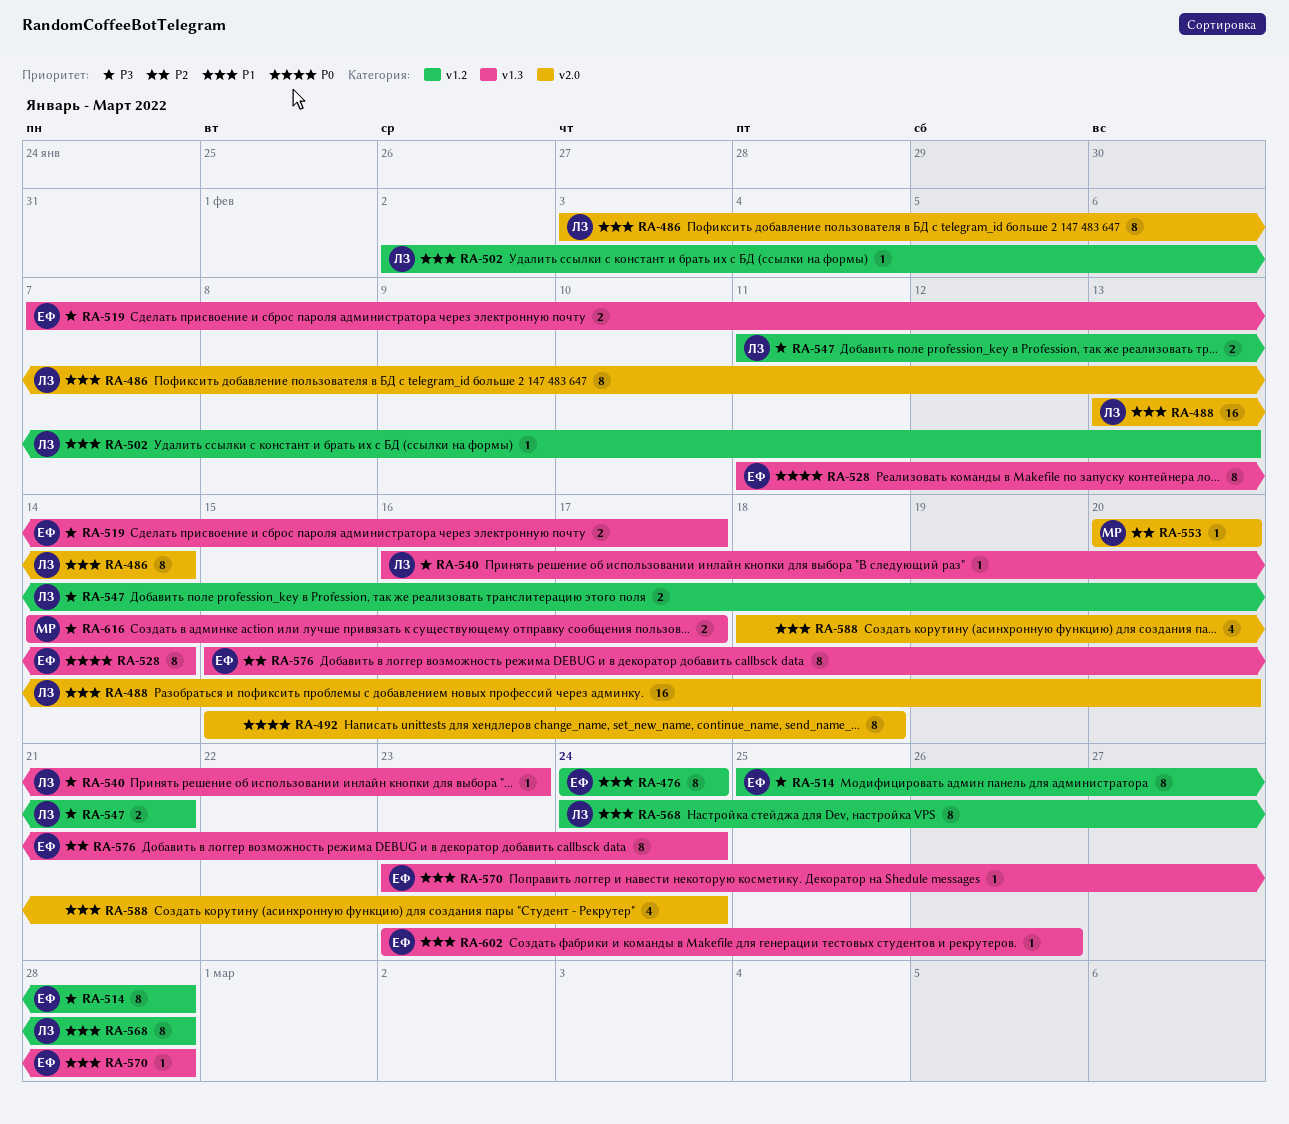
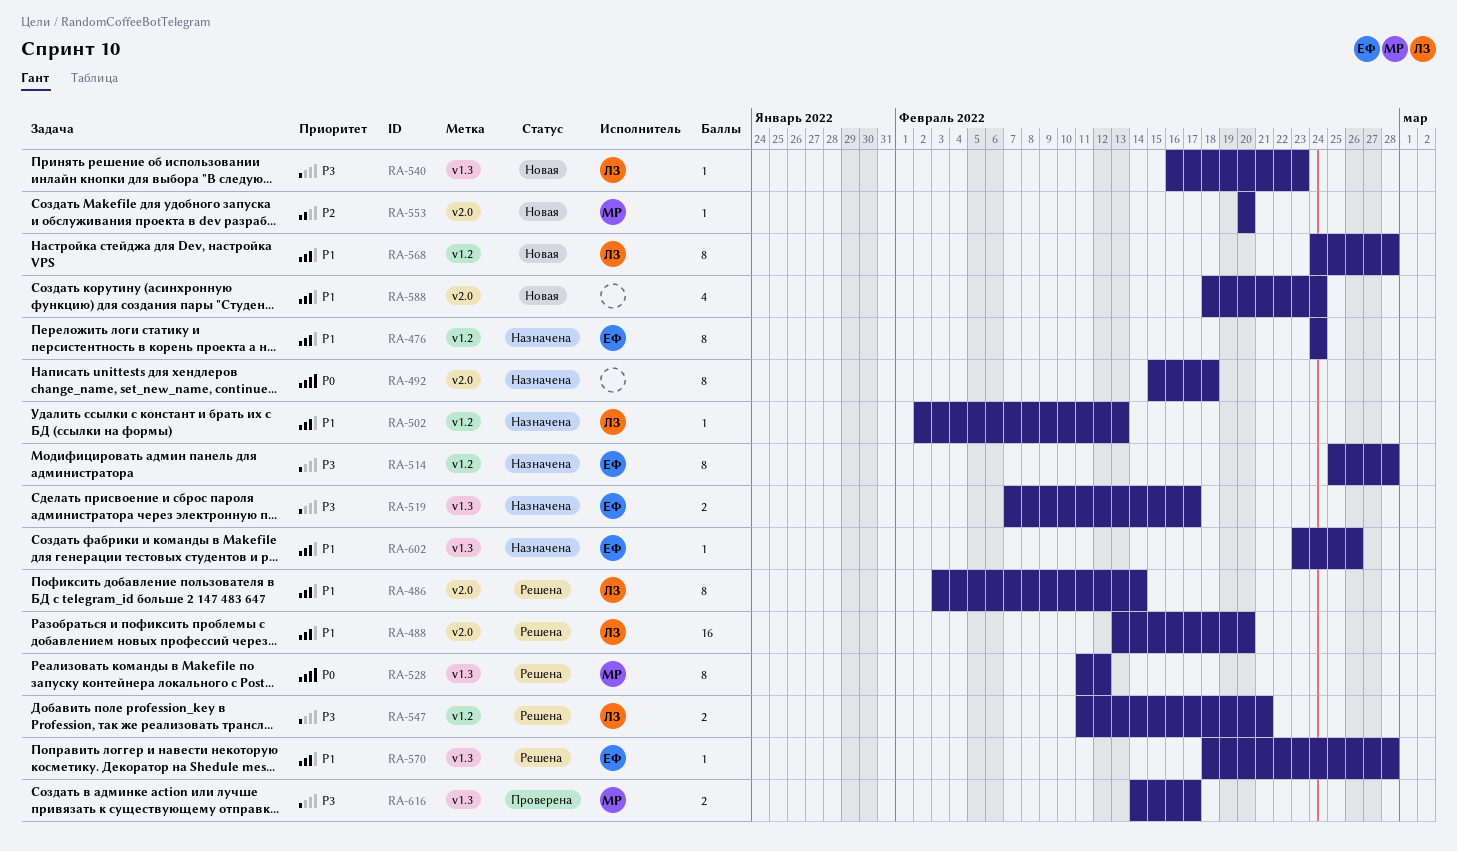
RA-528, owner: ЕФ -> МР
RA-528, due: Feb 14 -> Feb 12
RA-570, start: Feb 23 -> Feb 18
RA-576: present -> none

